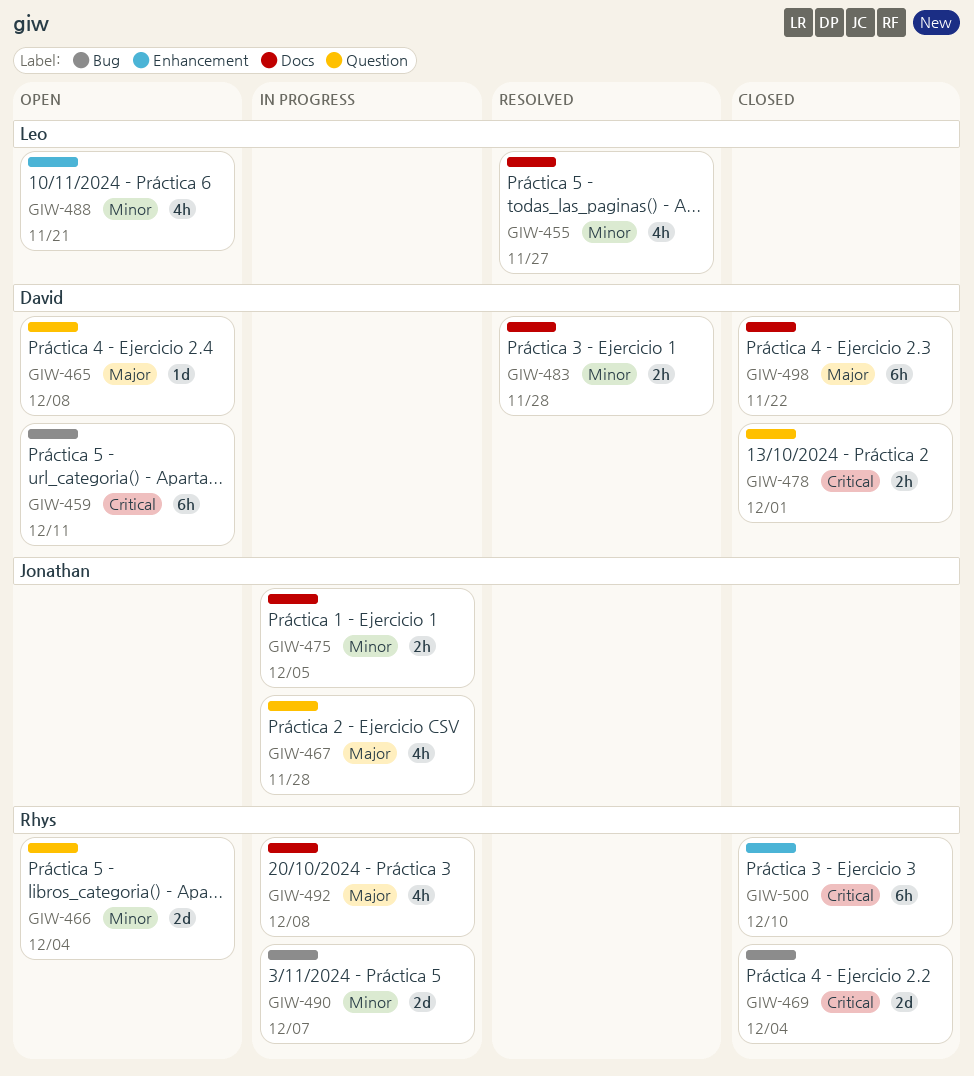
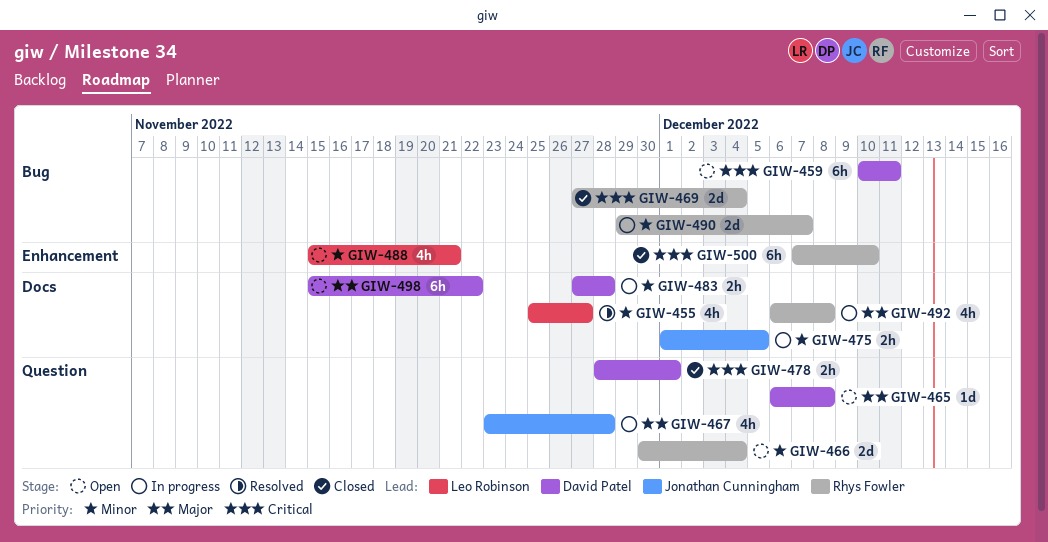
GIW-483, status: Resolved -> In progress
GIW-498, status: Closed -> Open

